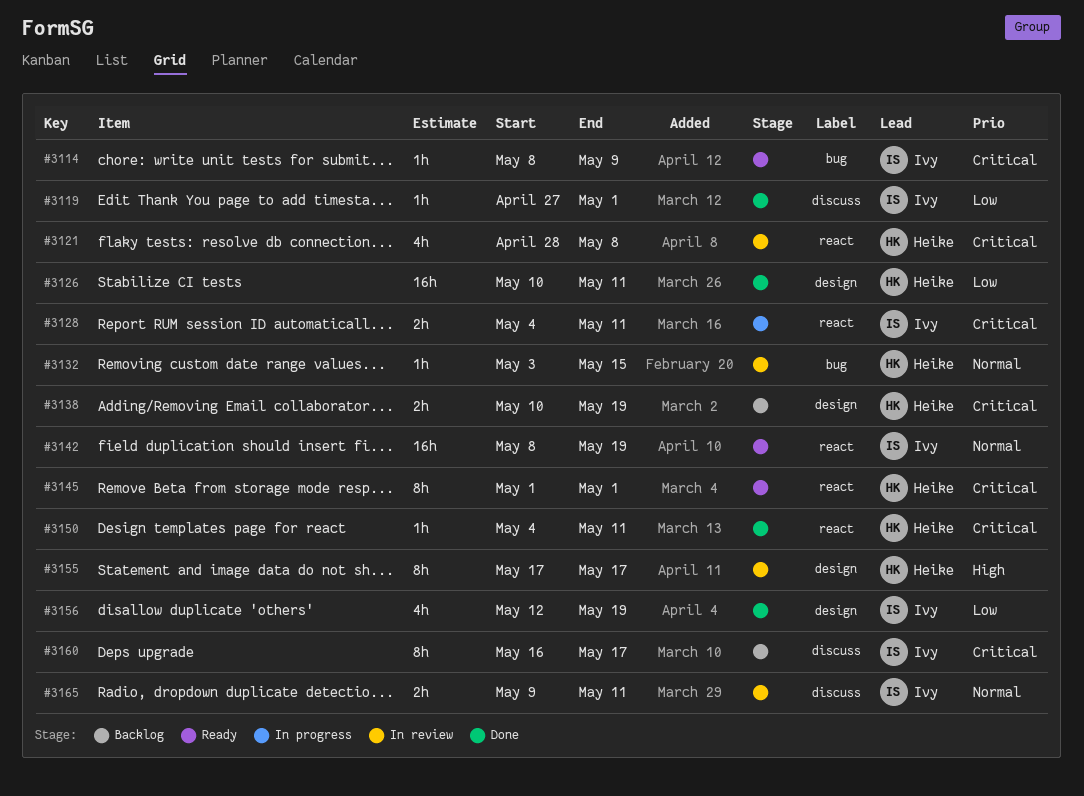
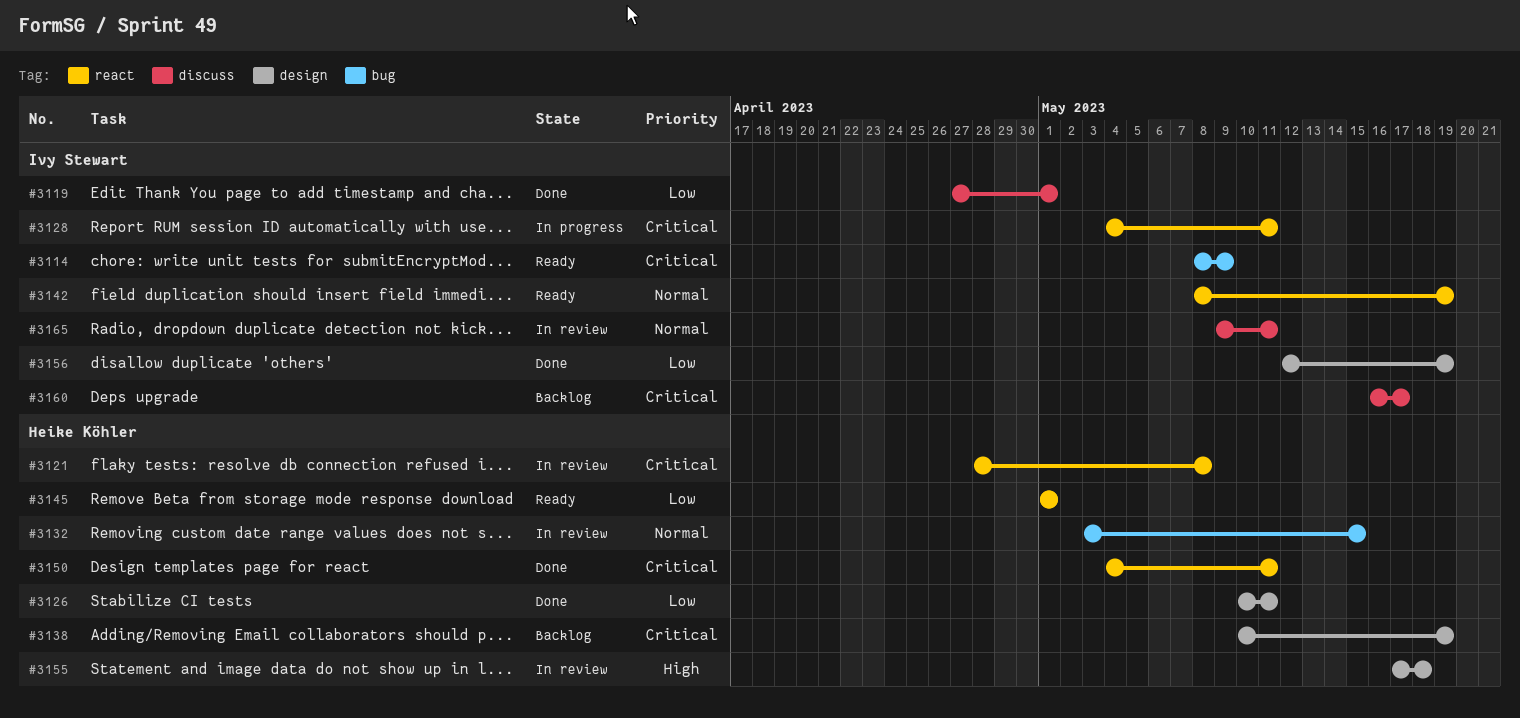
#3145, priority: Critical -> Low
#3155, due: May 17 -> May 18

